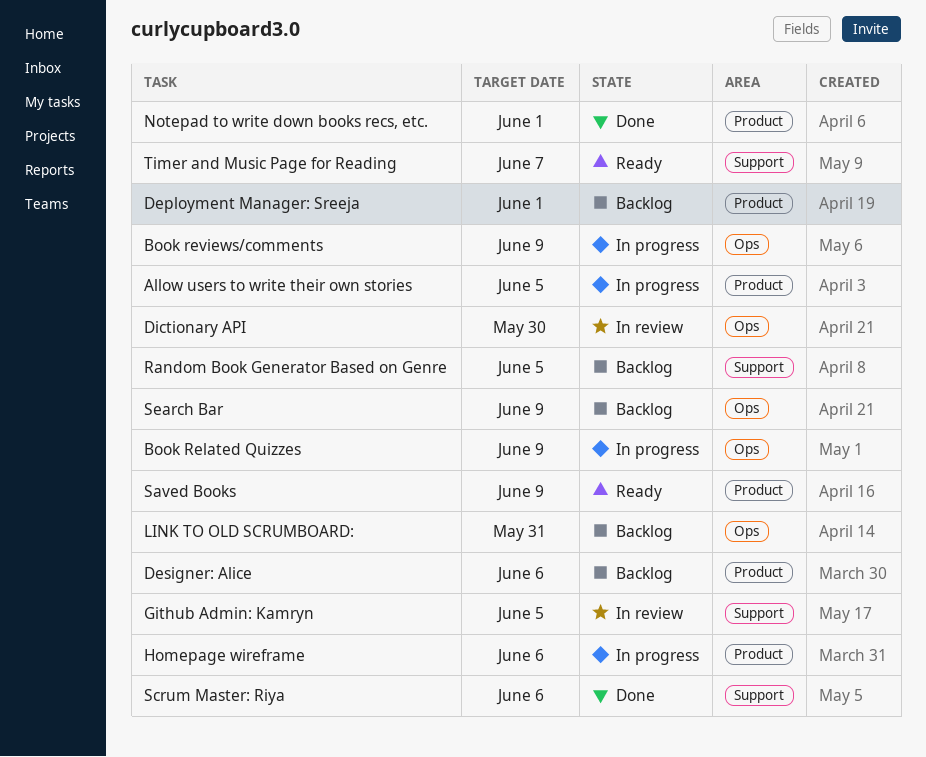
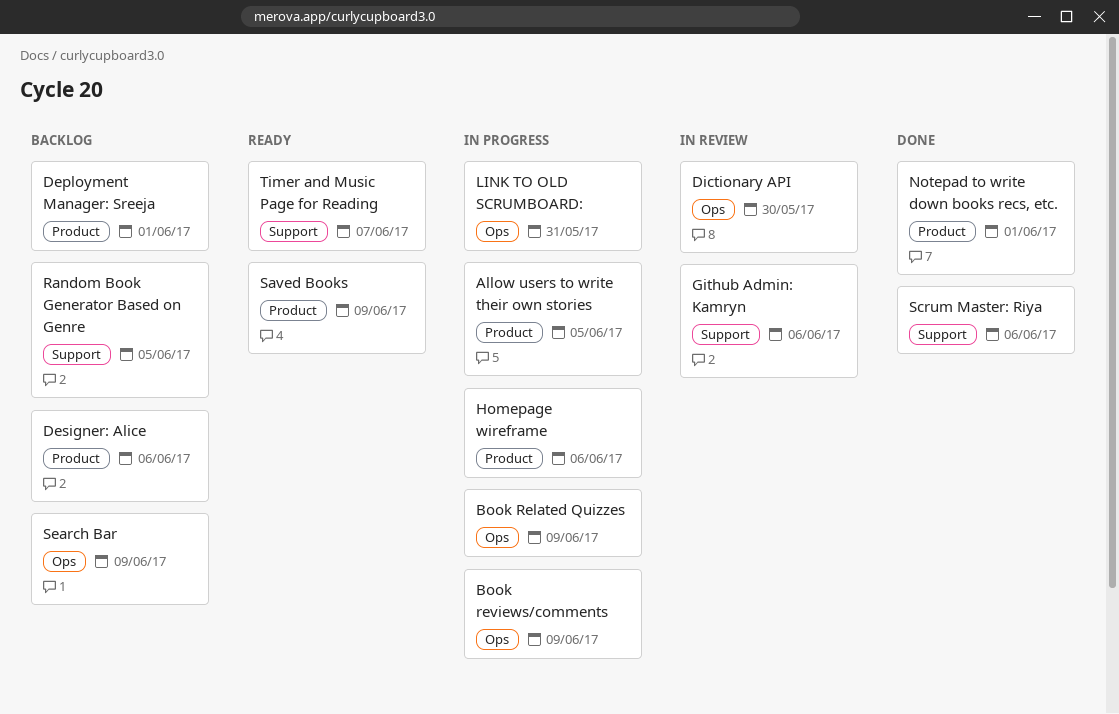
Github Admin: Kamryn, due: Jun 5 -> Jun 6
LINK TO OLD SCRUMBOARD:, status: Backlog -> In progress

